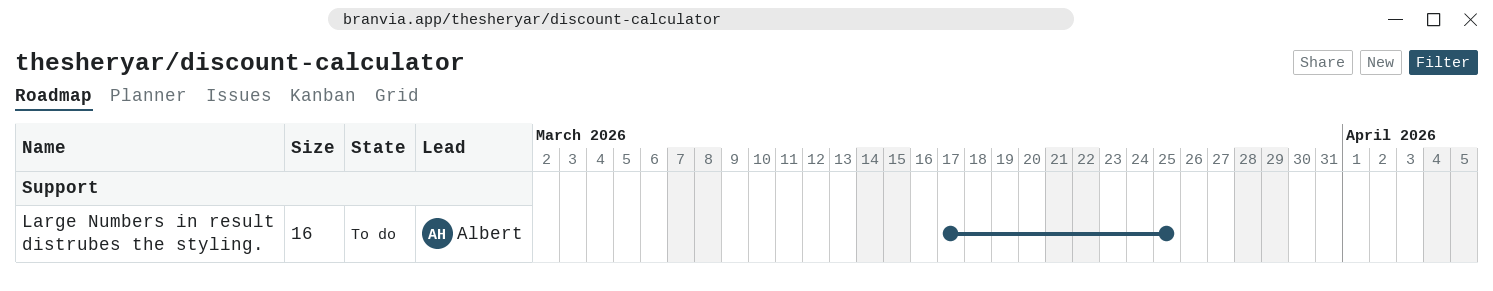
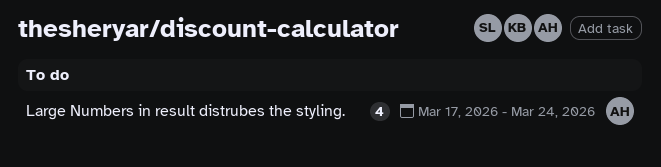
Large Numbers in result distrubes the styling., estimate: 16 -> 4
Large Numbers in result distrubes the styling., due: Mar 25 -> Mar 24

